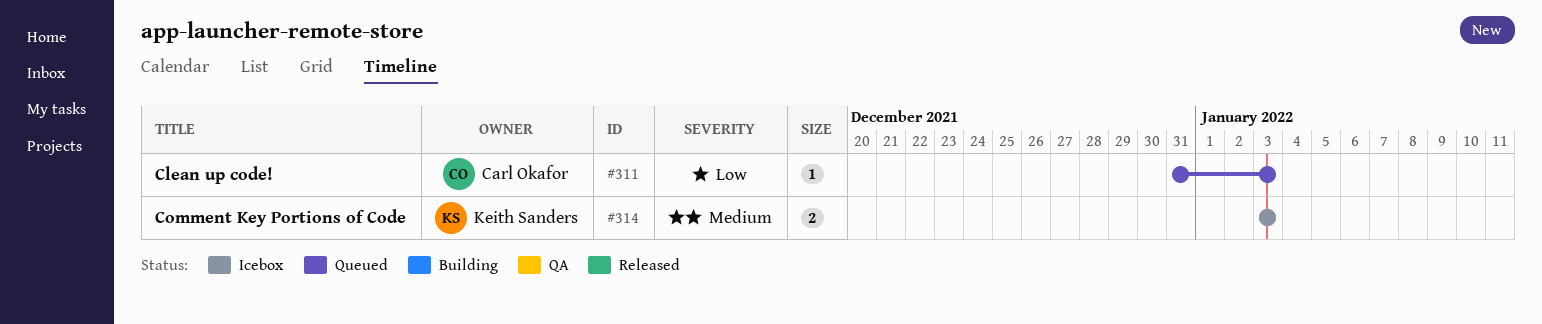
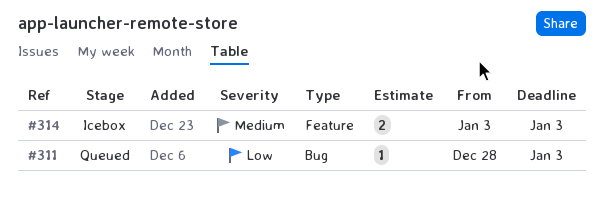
#311, start: Dec 31 -> Dec 28

